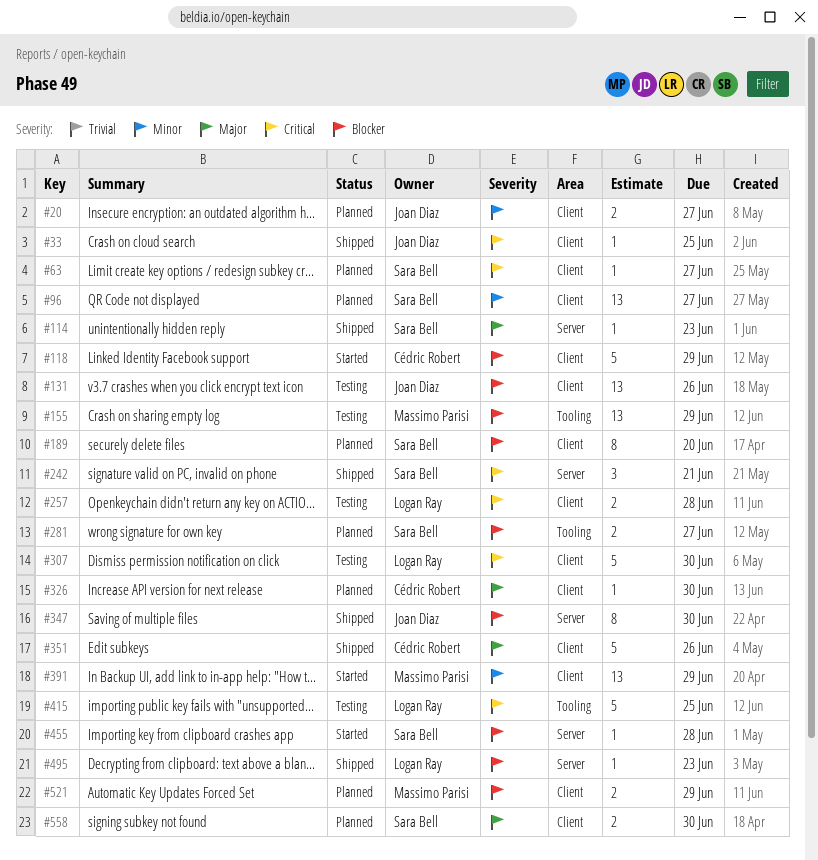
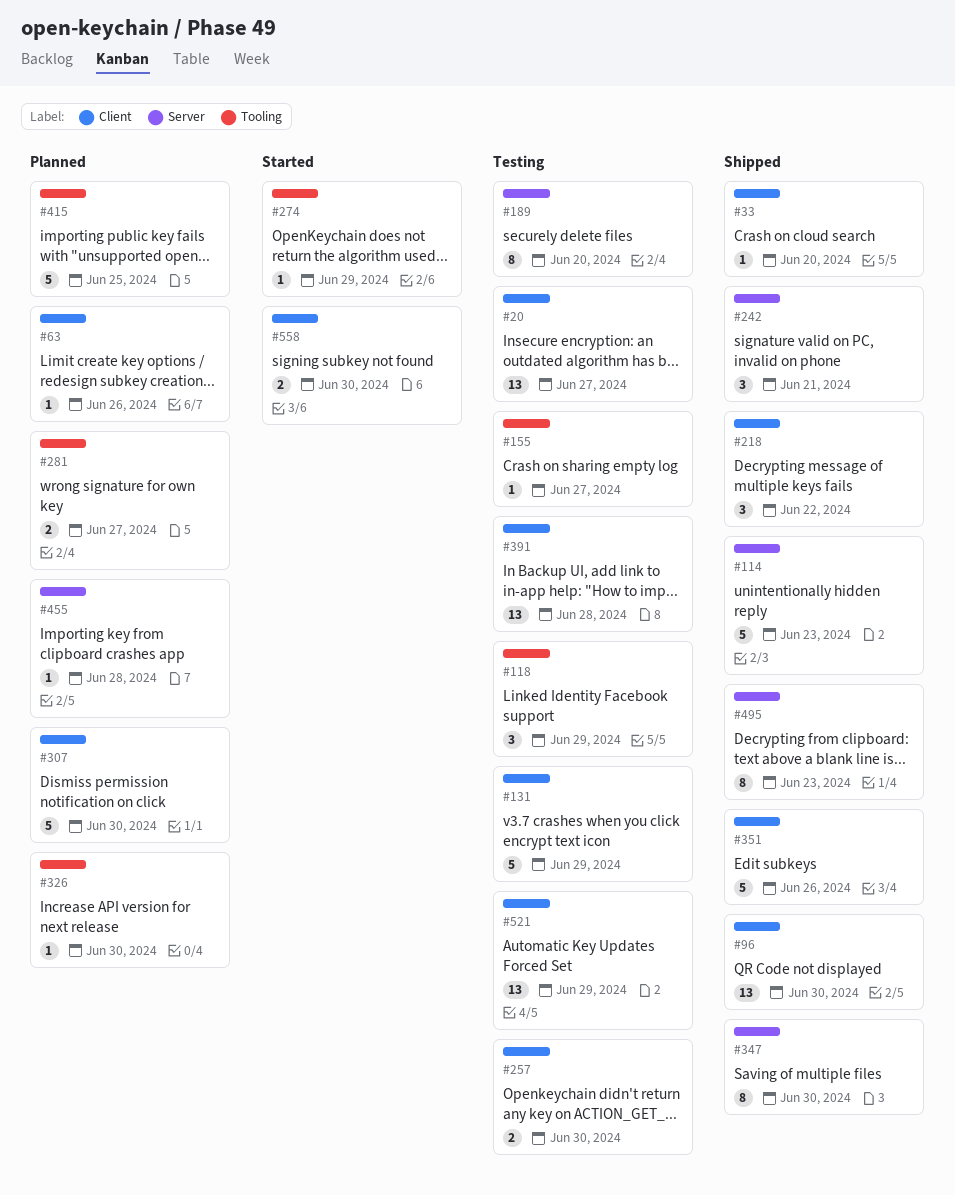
#20, status: Planned -> Testing
#20, estimate: 2 -> 13
#33, due: Jun 25 -> Jun 20
#63, due: Jun 27 -> Jun 26
#96, status: Planned -> Shipped
#96, due: Jun 27 -> Jun 30
#114, estimate: 1 -> 5
#118, status: Started -> Testing
#118, label: Client -> Tooling
#118, estimate: 5 -> 3
#131, estimate: 13 -> 5
#131, due: Jun 26 -> Jun 29
#155, estimate: 13 -> 1
#155, due: Jun 29 -> Jun 27
#189, status: Planned -> Testing
#189, label: Client -> Server
#218: none -> present
#257, due: Jun 28 -> Jun 30
#274: none -> present
#307, status: Testing -> Planned
#326, label: Client -> Tooling
#391, status: Started -> Testing
#391, due: Jun 29 -> Jun 28
#415, status: Testing -> Planned
#455, status: Started -> Planned
#495, estimate: 1 -> 8
#521, status: Planned -> Testing
#521, estimate: 2 -> 13
#558, status: Planned -> Started

